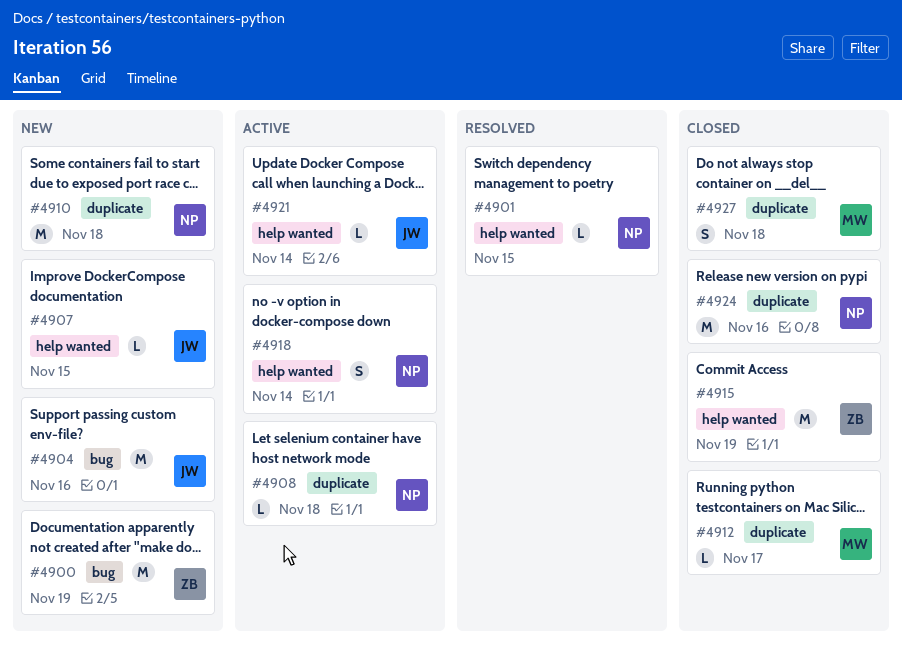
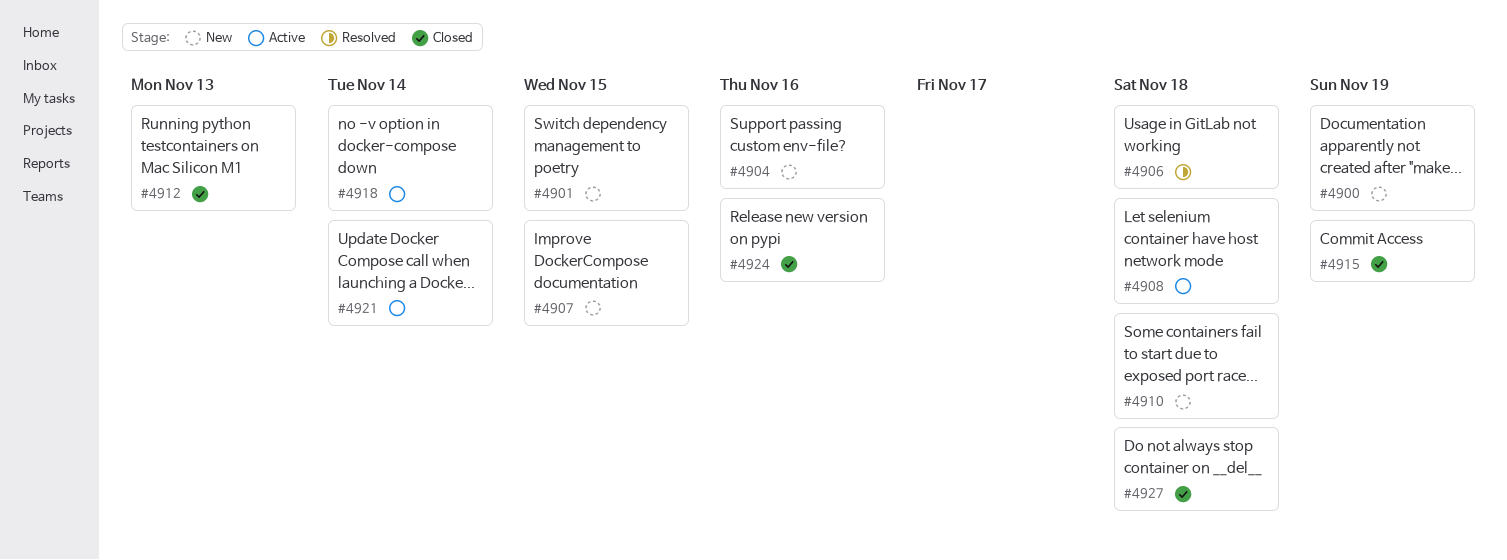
#4901, status: Resolved -> New
#4906: none -> present
#4912, due: Nov 17 -> Nov 13

